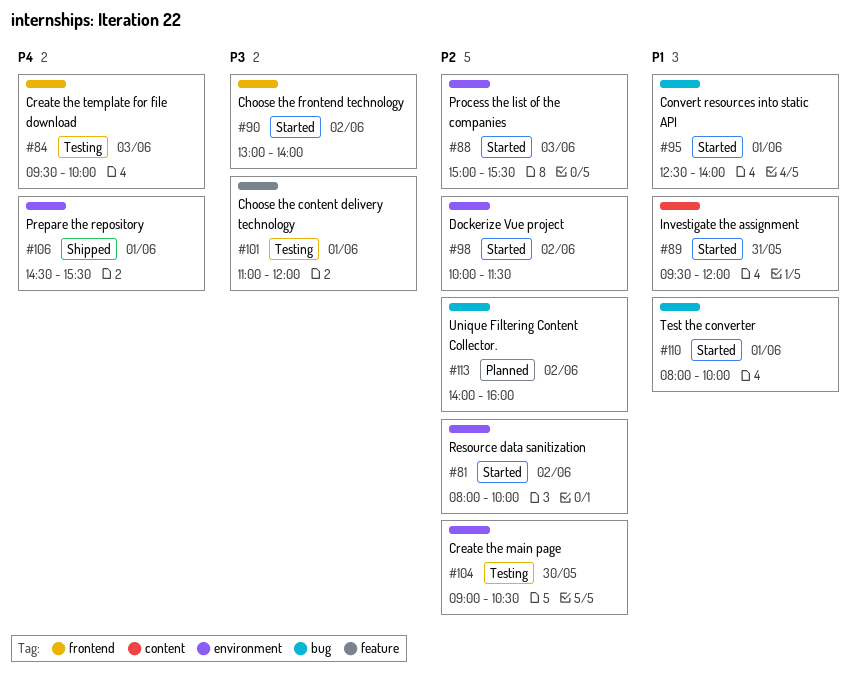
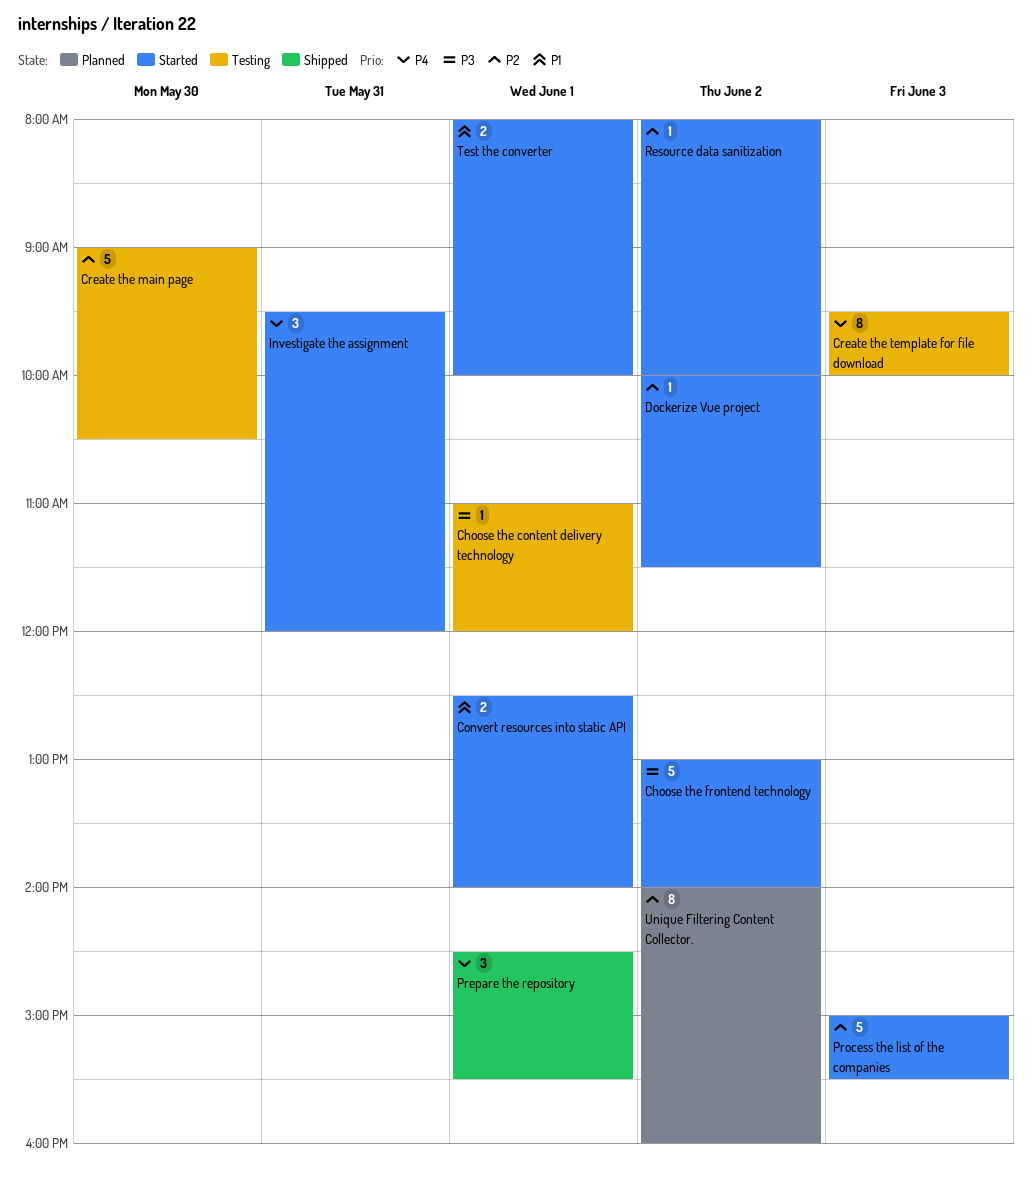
Investigate the assignment, priority: P1 -> P4

